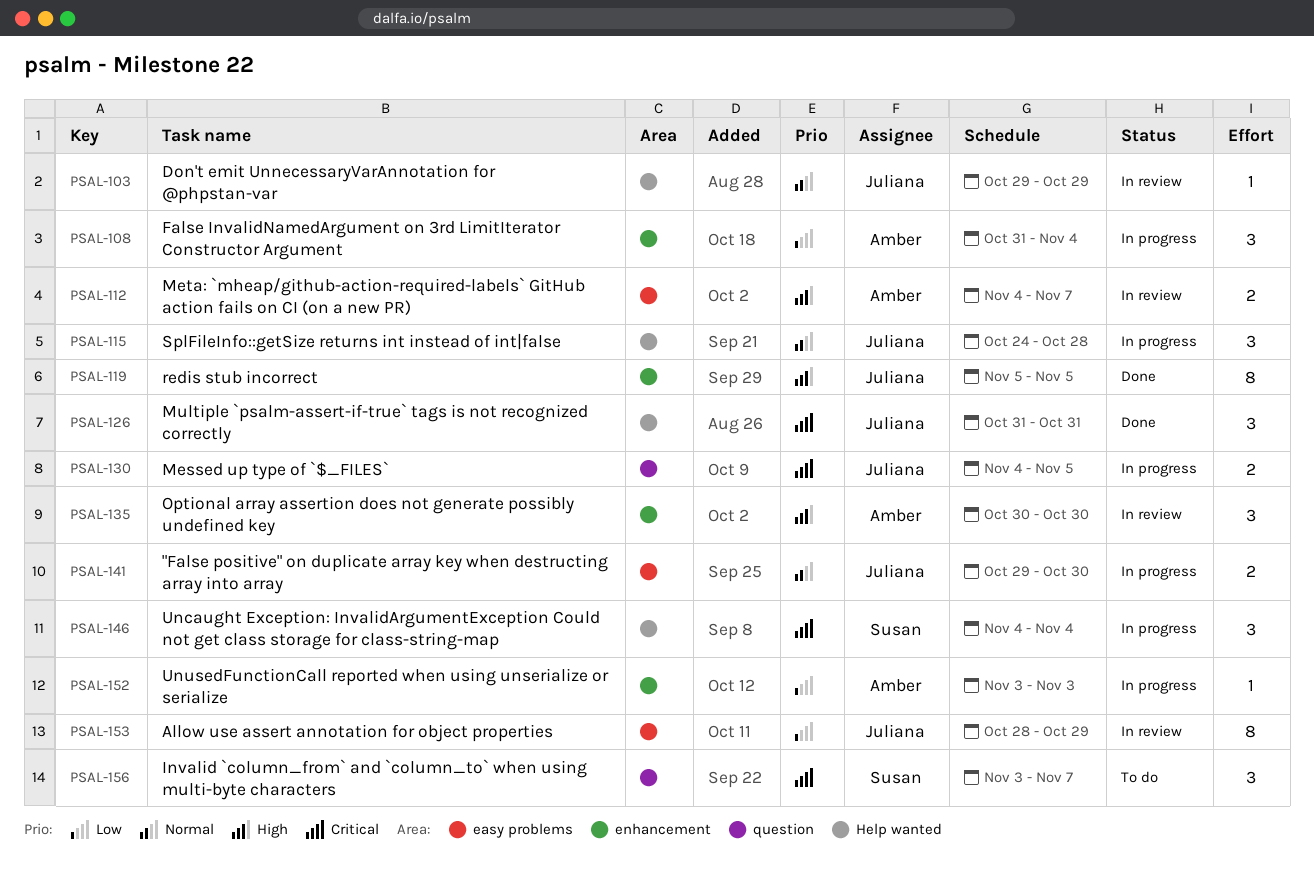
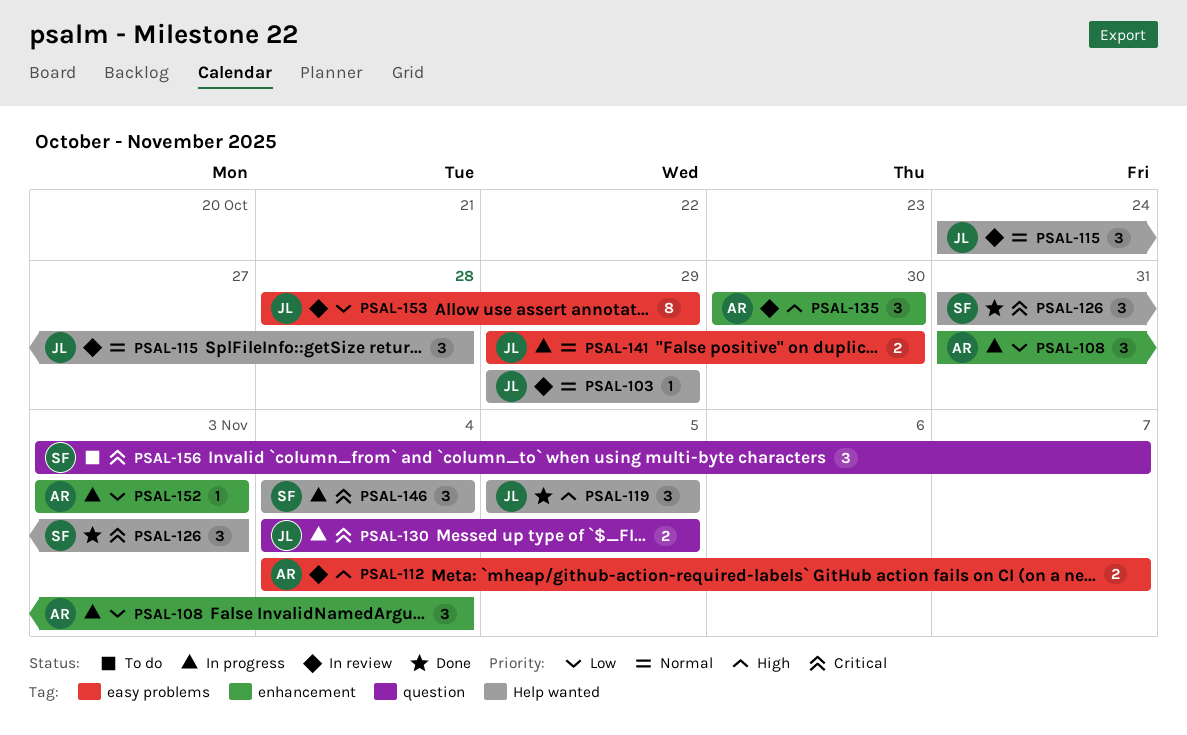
PSAL-115, status: In progress -> In review
PSAL-119, label: enhancement -> Help wanted
PSAL-119, estimate: 8 -> 3
PSAL-126, owner: Juliana -> Susan
PSAL-126, due: Oct 31 -> Nov 3

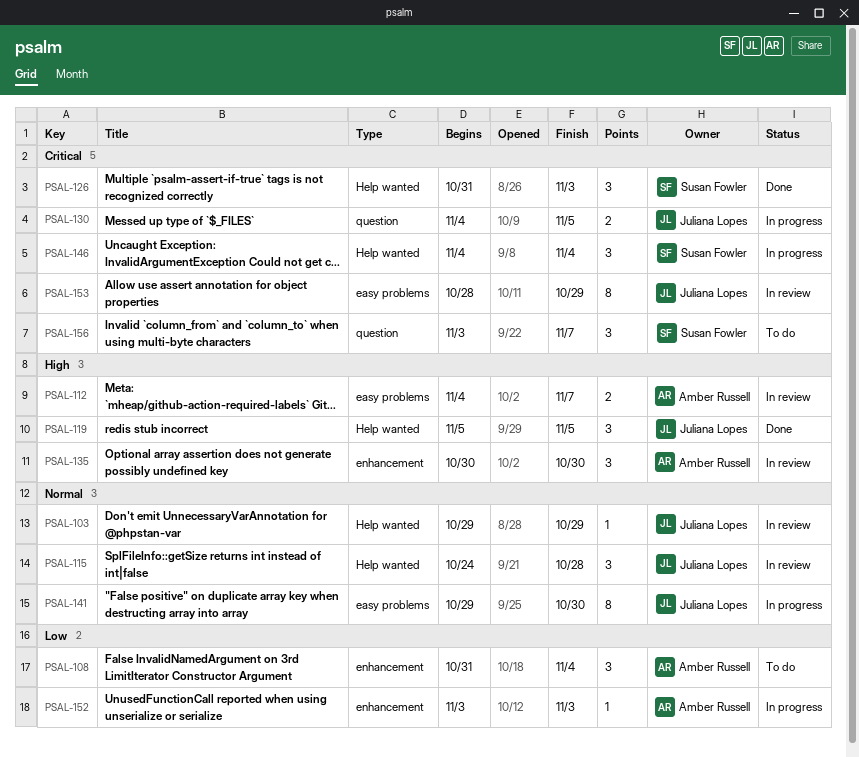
PSAL-108, status: In progress -> To do
PSAL-141, estimate: 2 -> 8
PSAL-153, priority: Low -> Critical

